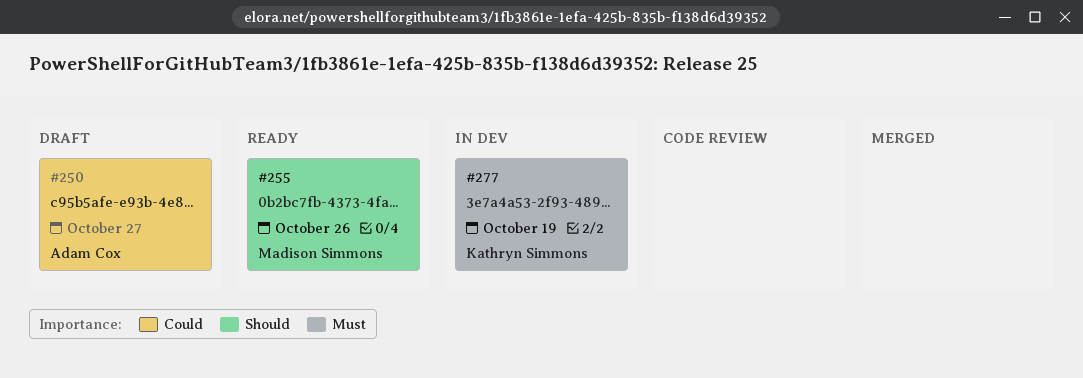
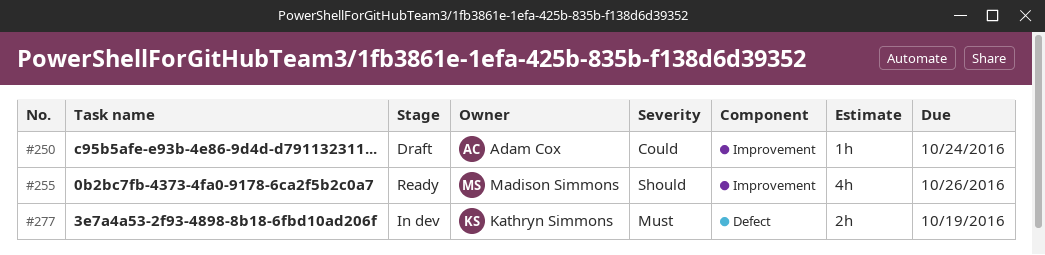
#250, due: Oct 27 -> Oct 24

